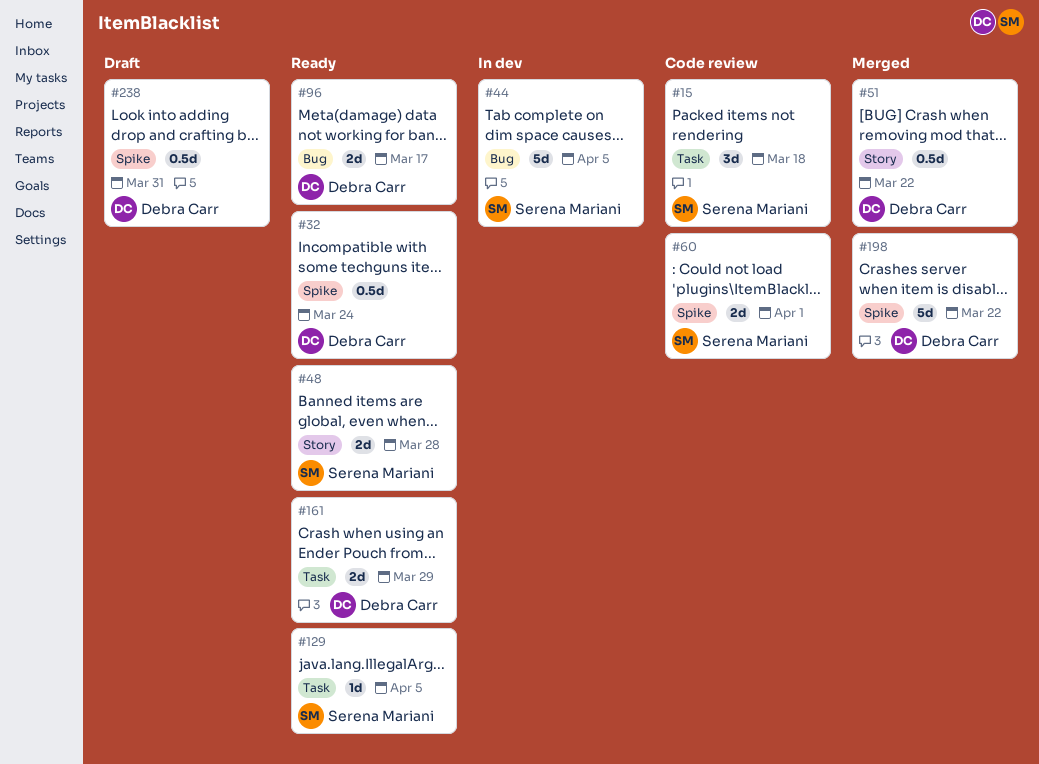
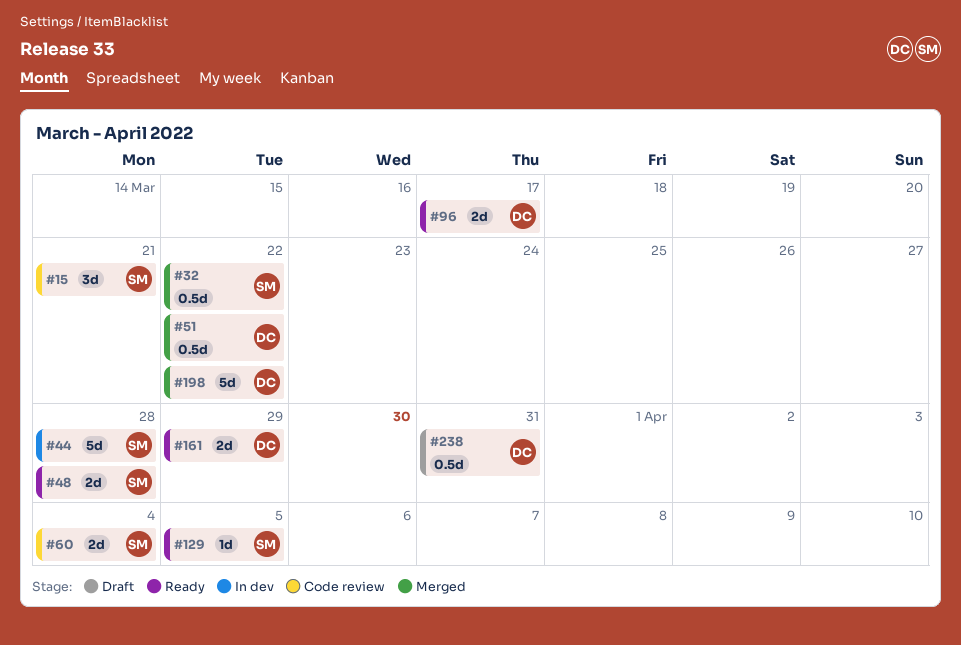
#15, due: Mar 18 -> Mar 21
#32, status: Ready -> Merged
#32, owner: Debra Carr -> Serena Mariani
#32, due: Mar 24 -> Mar 22
#44, due: Apr 5 -> Mar 28
#60, due: Apr 1 -> Apr 4

